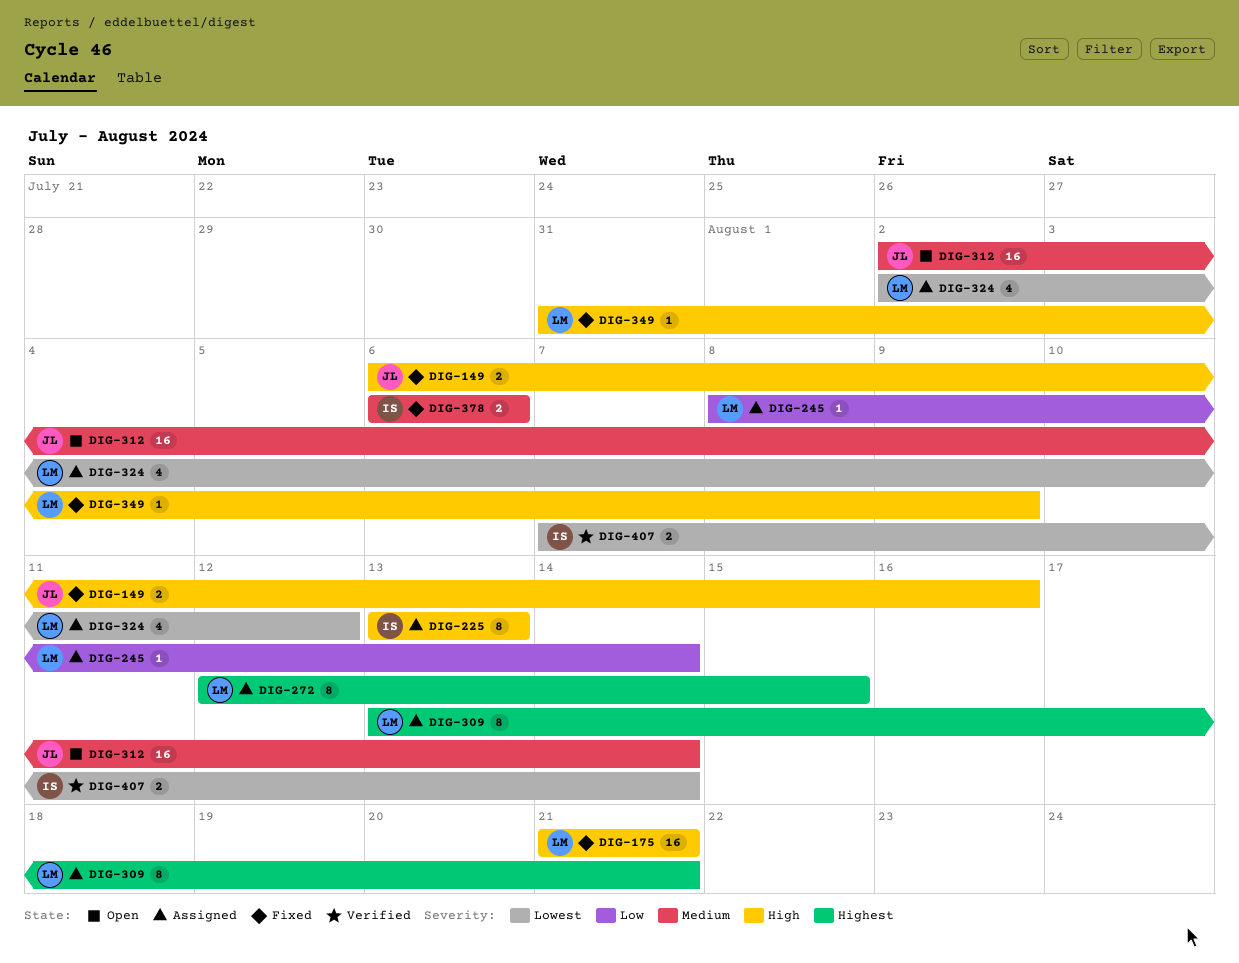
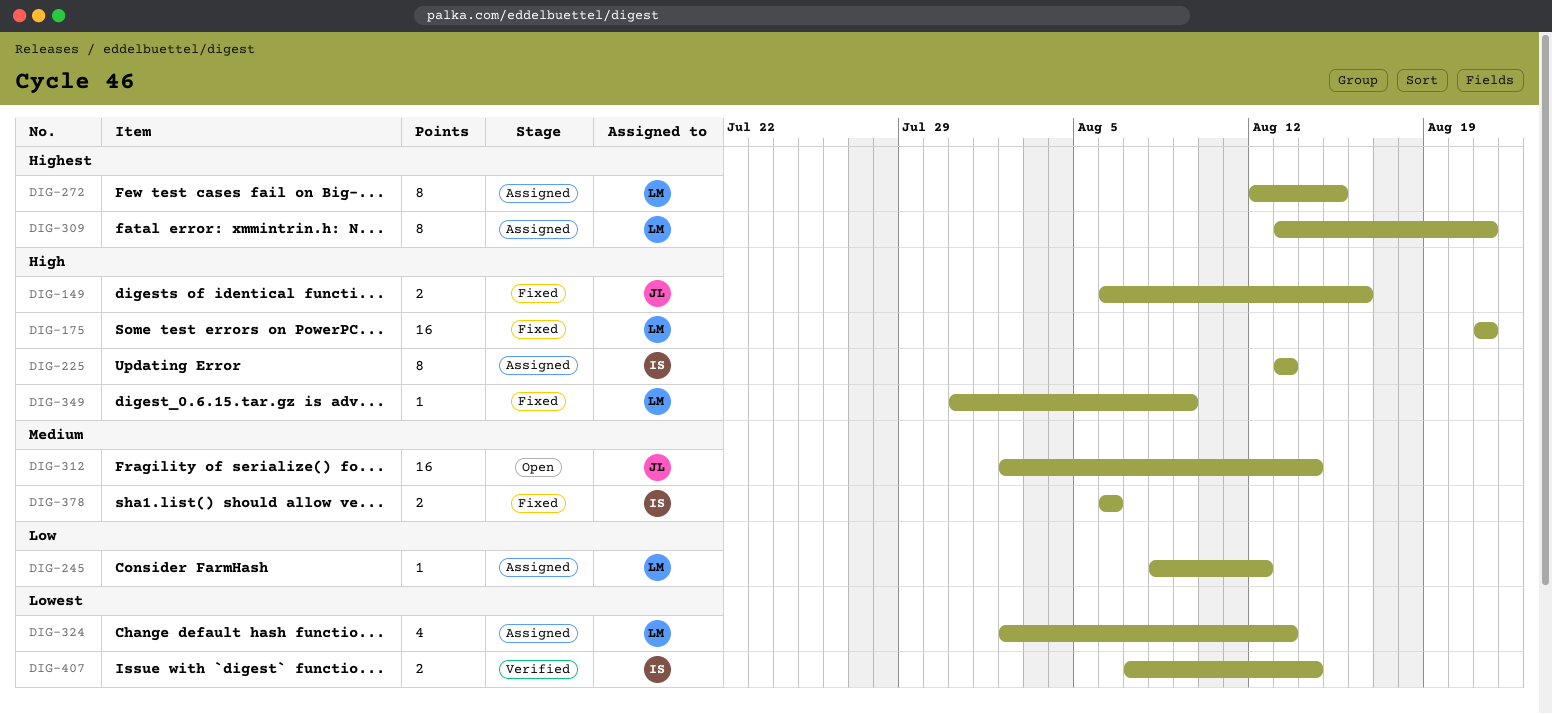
DIG-245, due: Aug 14 -> Aug 12
DIG-324, due: Aug 12 -> Aug 13

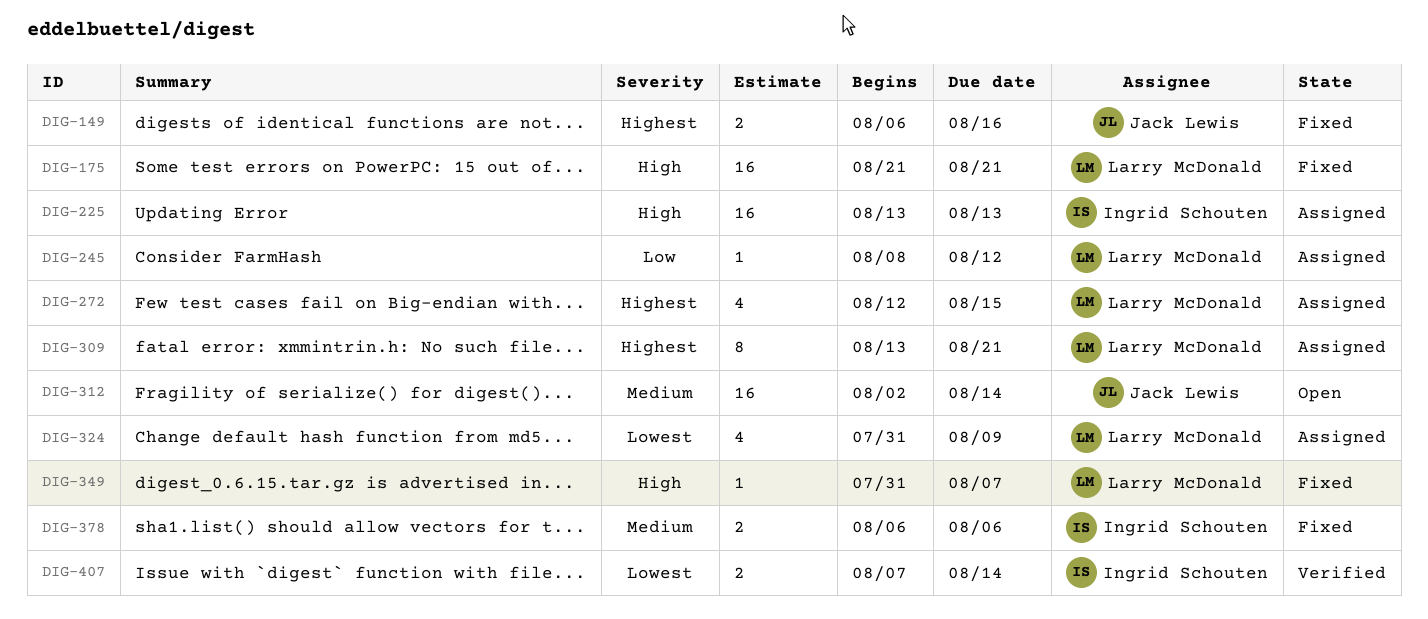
DIG-149, priority: High -> Highest
DIG-225, estimate: 8 -> 16
DIG-272, estimate: 8 -> 4
DIG-324, start: Aug 2 -> Jul 31
DIG-324, due: Aug 13 -> Aug 9
DIG-349, due: Aug 9 -> Aug 7

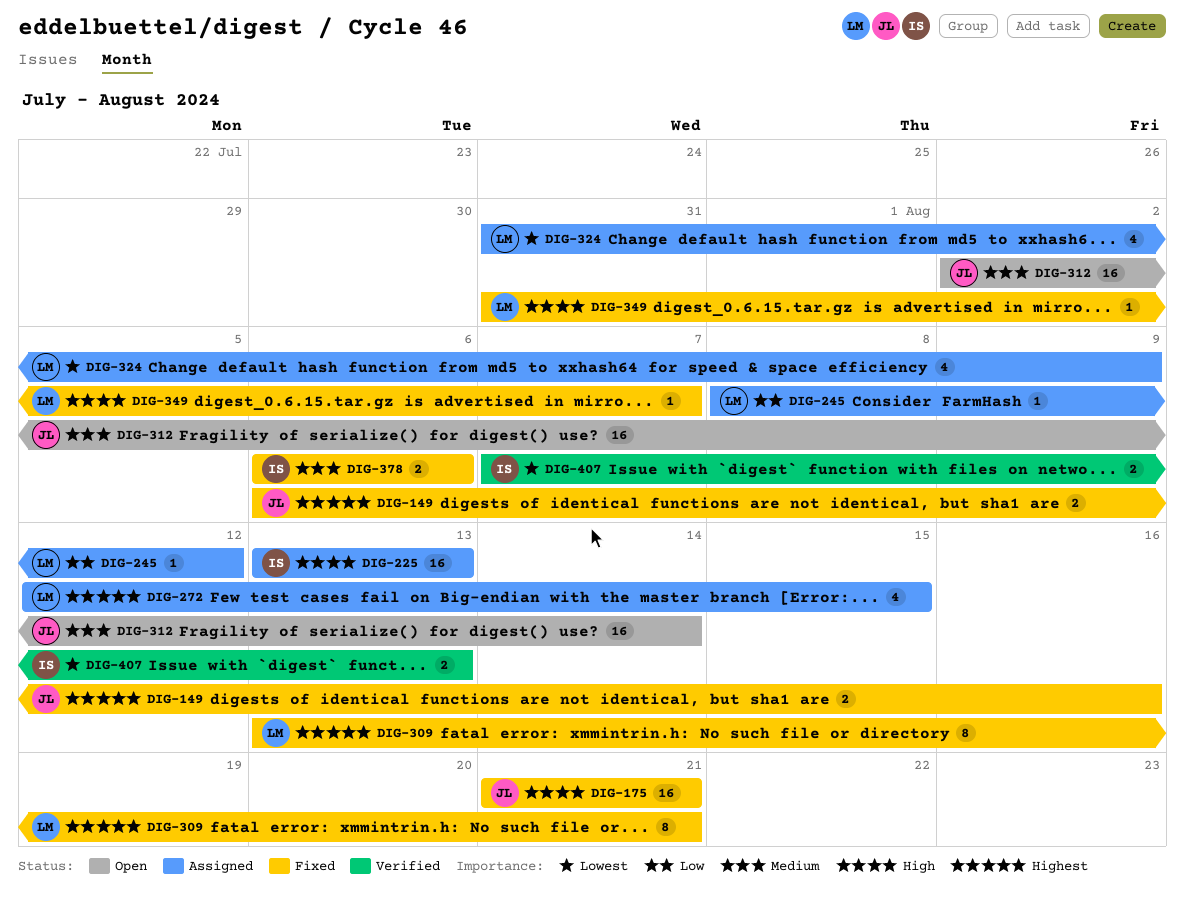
DIG-175, owner: Larry McDonald -> Jack Lewis
DIG-309, status: Assigned -> Fixed
DIG-407, due: Aug 14 -> Aug 13

